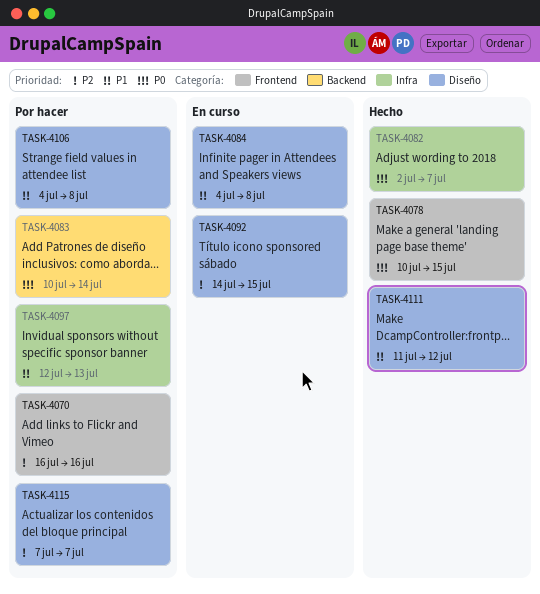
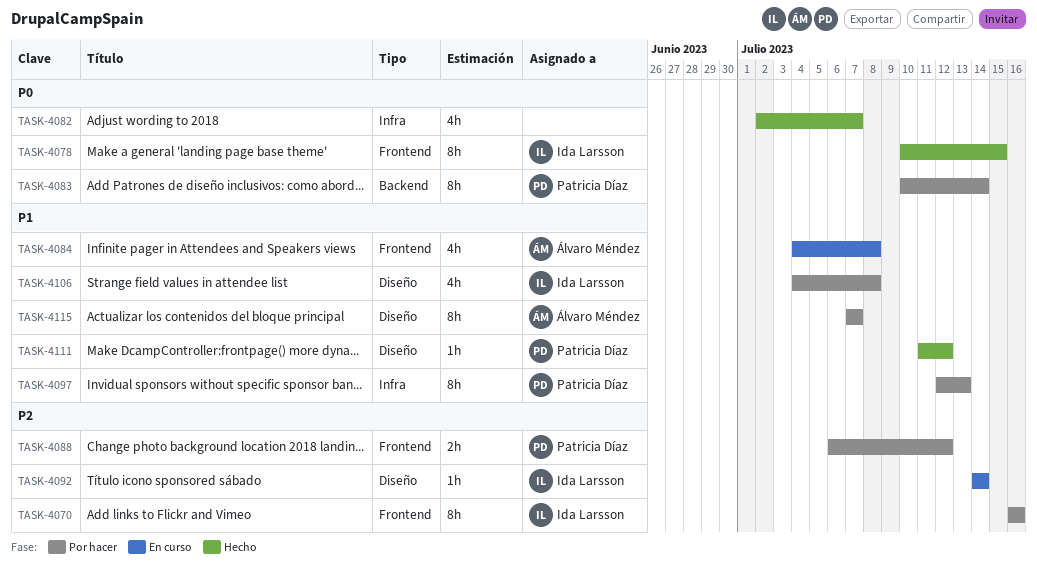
TASK-4084, label: Diseño -> Frontend
TASK-4088: none -> present
TASK-4092, due: Jul 15 -> Jul 14
TASK-4115, priority: P2 -> P1

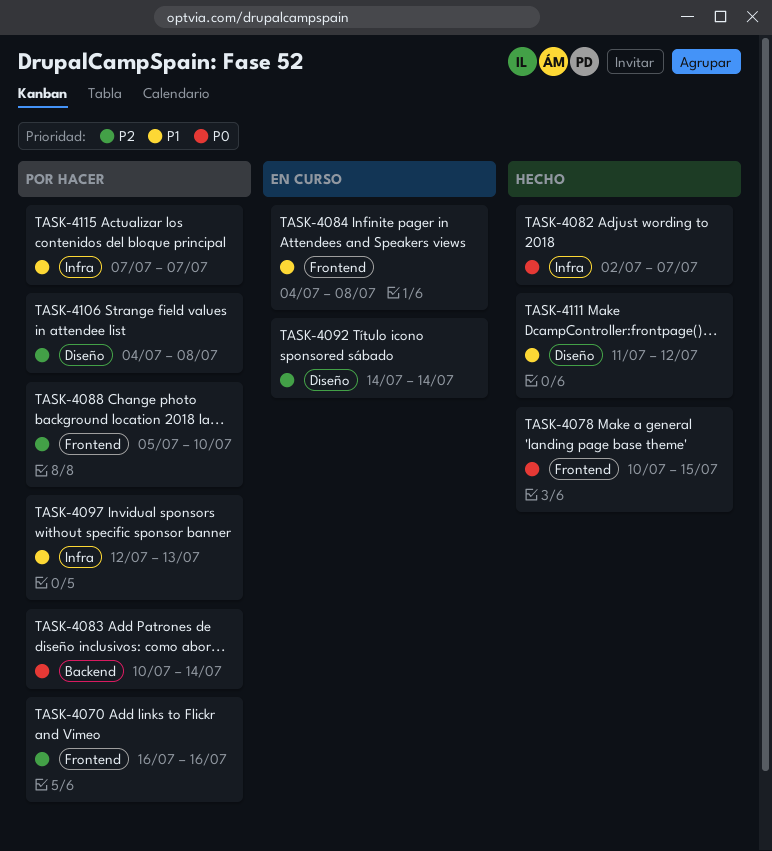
TASK-4088, start: Jul 6 -> Jul 5
TASK-4088, due: Jul 12 -> Jul 10
TASK-4106, priority: P1 -> P2
TASK-4115, label: Diseño -> Infra

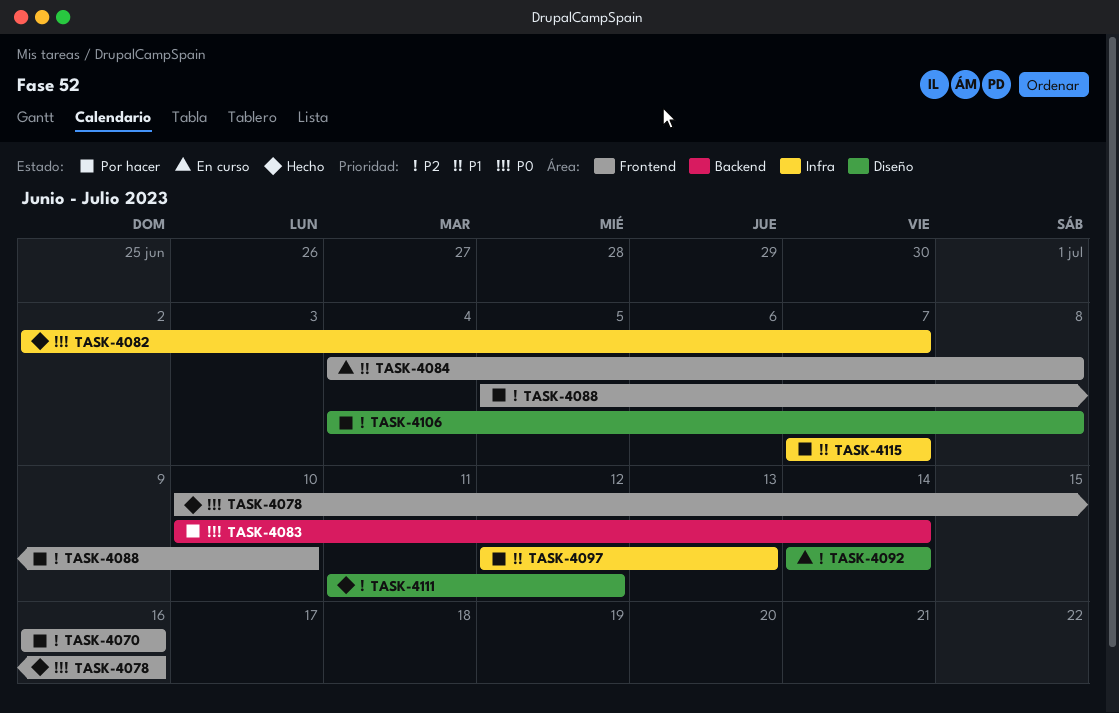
TASK-4078, due: Jul 15 -> Jul 16
TASK-4111, priority: P1 -> P2

